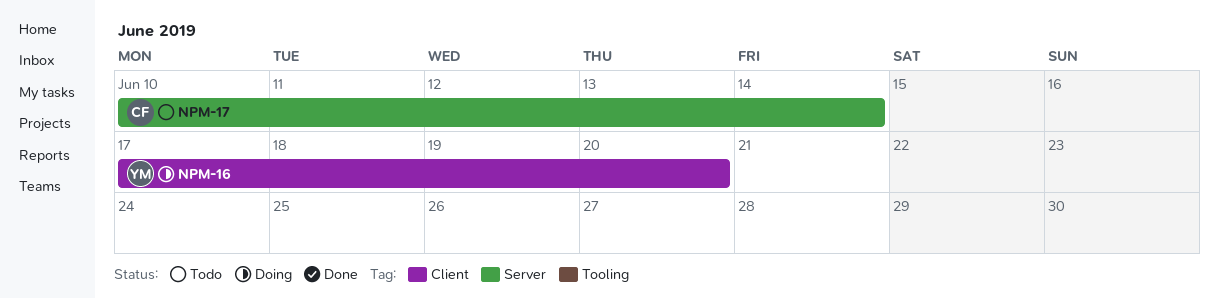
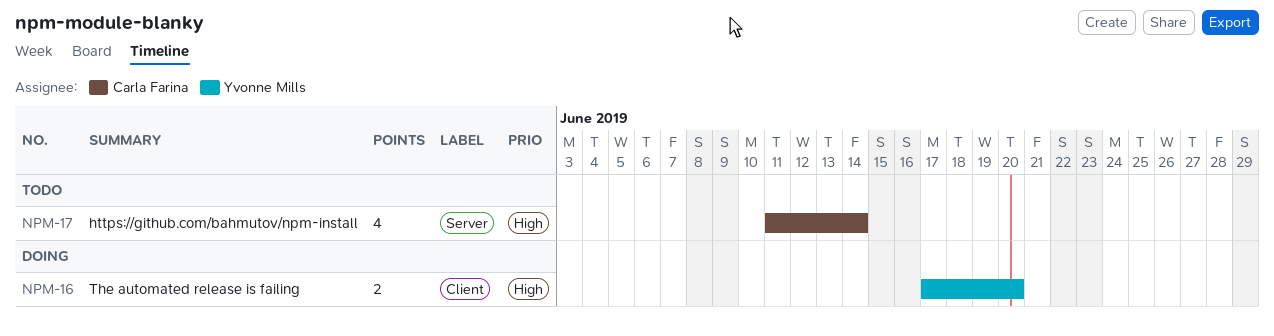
NPM-17, start: Jun 10 -> Jun 11

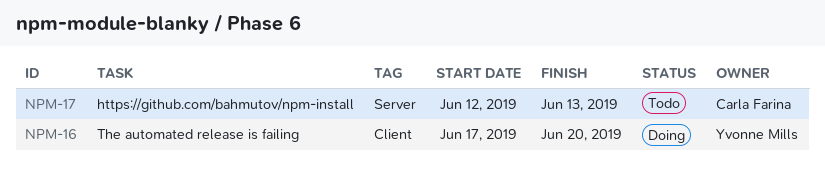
NPM-17, start: Jun 11 -> Jun 12
NPM-17, due: Jun 14 -> Jun 13

